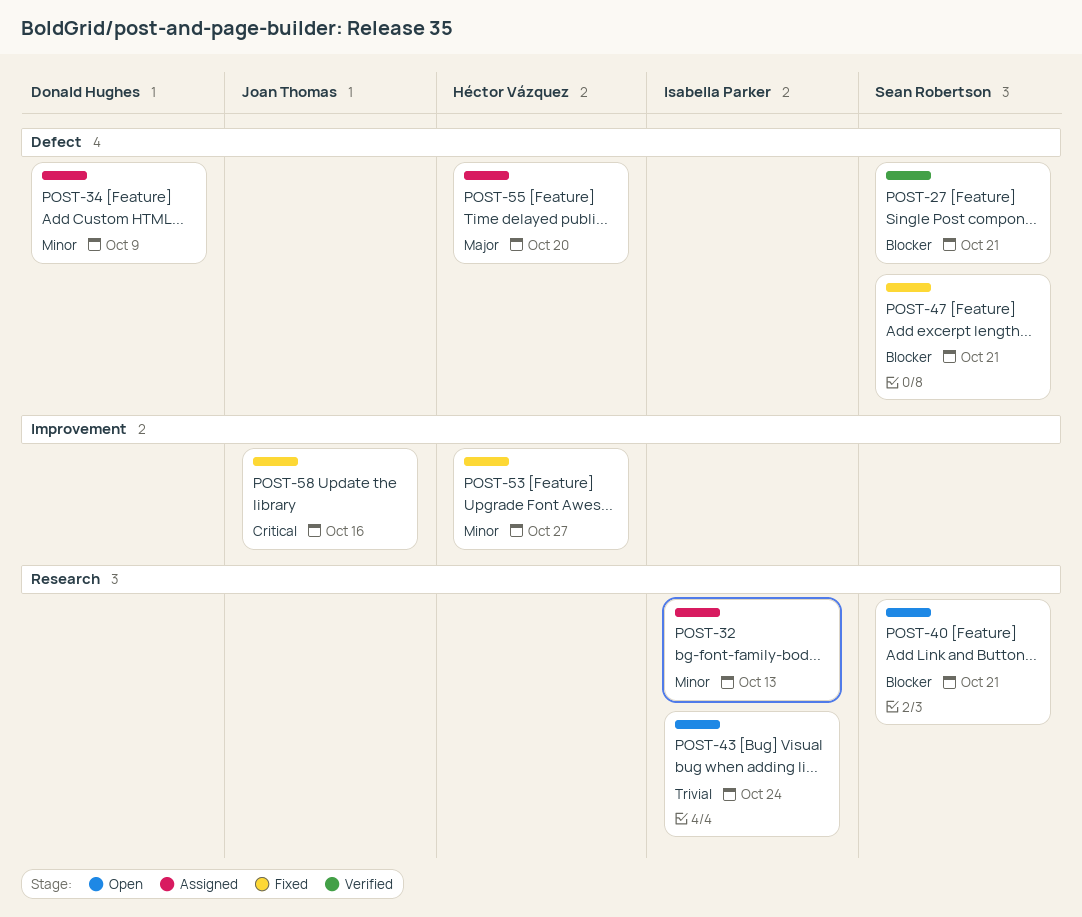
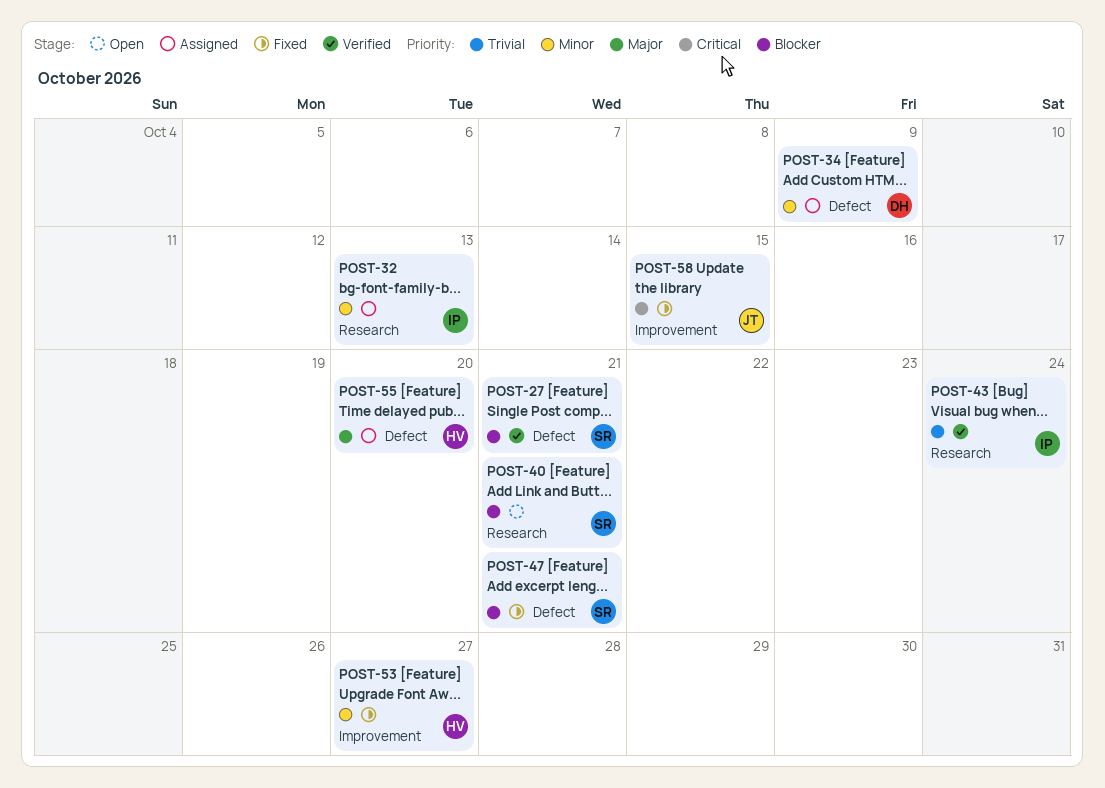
POST-43, status: Open -> Verified
POST-58, due: Oct 16 -> Oct 15

